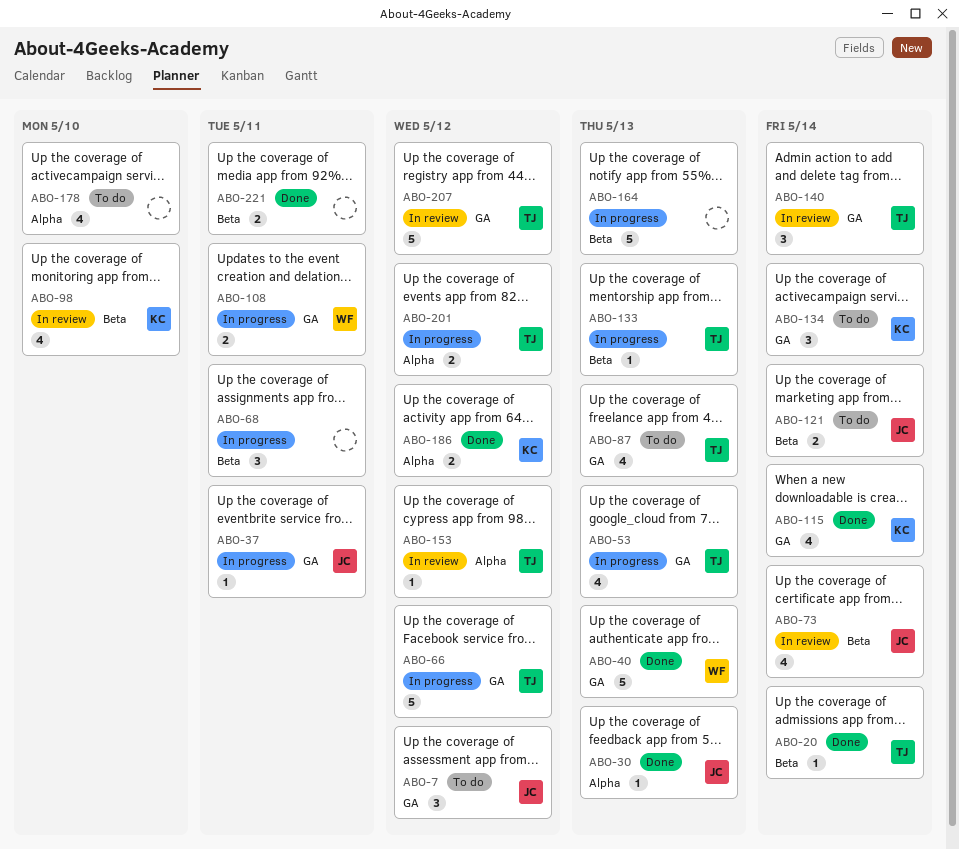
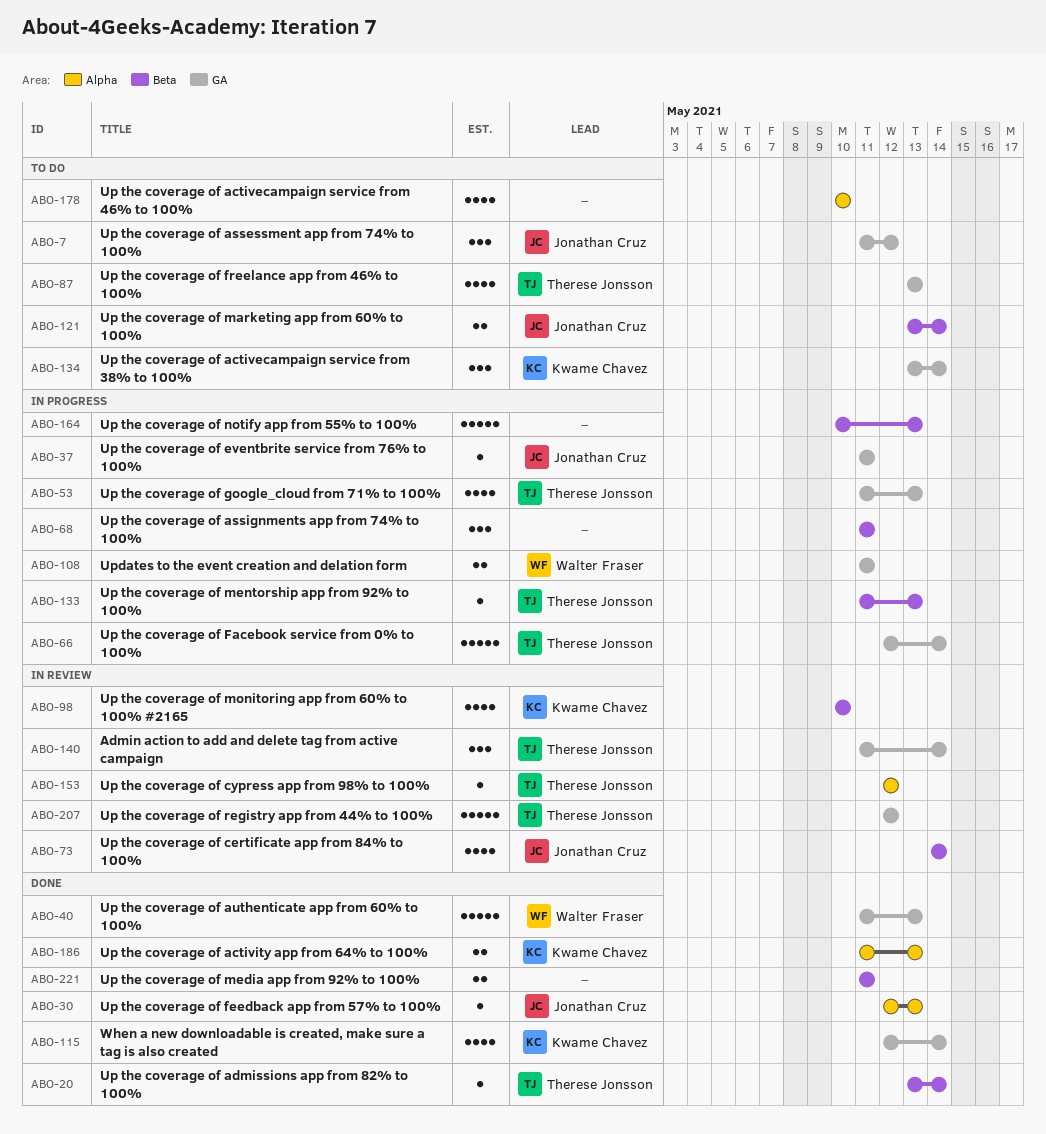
ABO-66, due: May 12 -> May 14
ABO-186, due: May 12 -> May 13
ABO-201: present -> none

